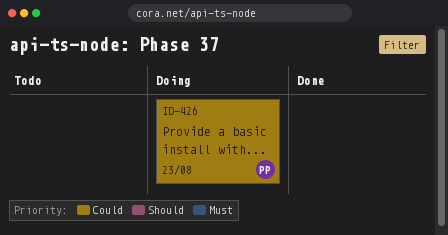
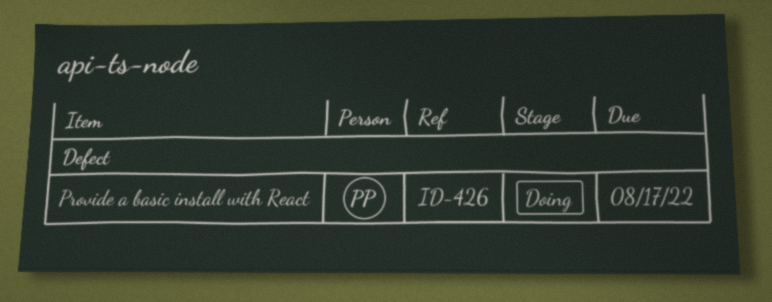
ID-426, due: Aug 23 -> Aug 17

